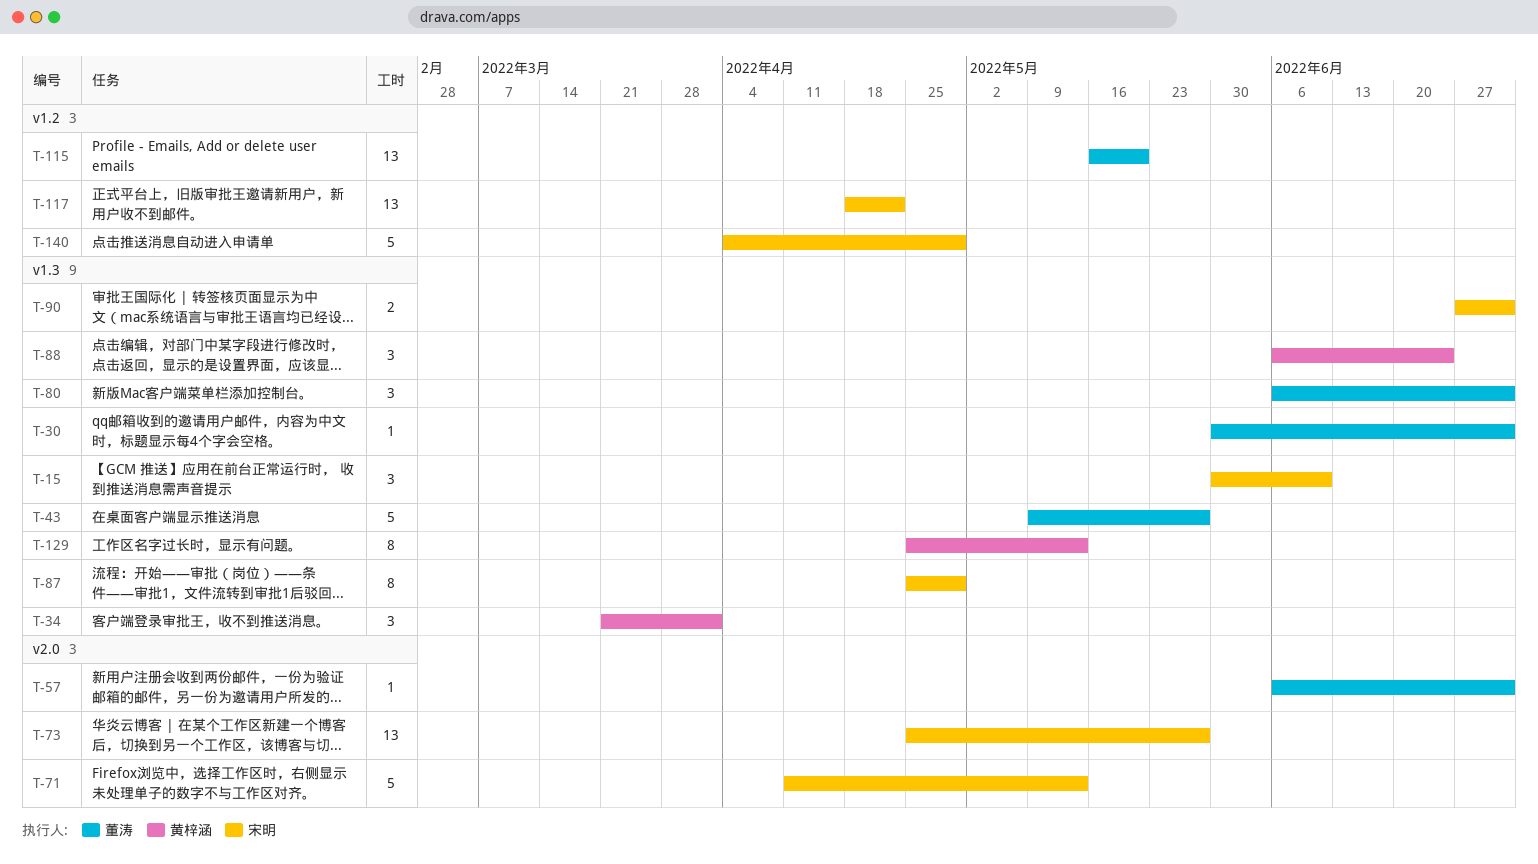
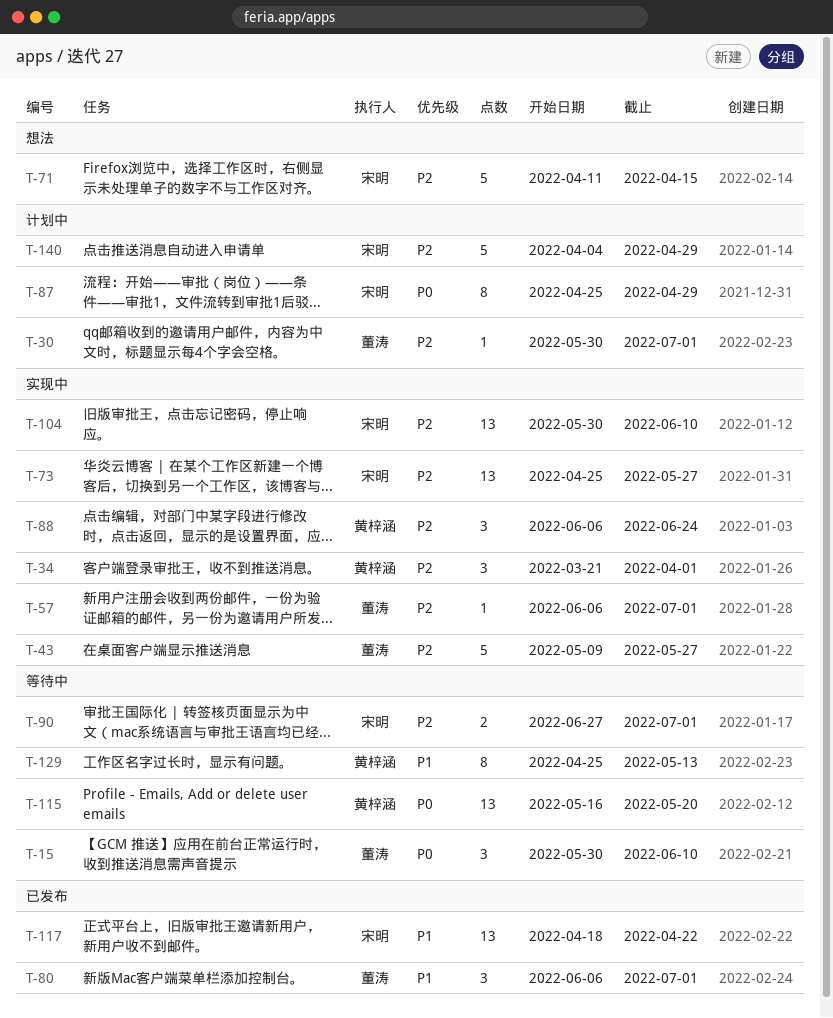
T-15, owner: 宋明 -> 董涛
T-71, due: May 13 -> Apr 15
T-104: none -> present
T-115, owner: 董涛 -> 黄梓涵

